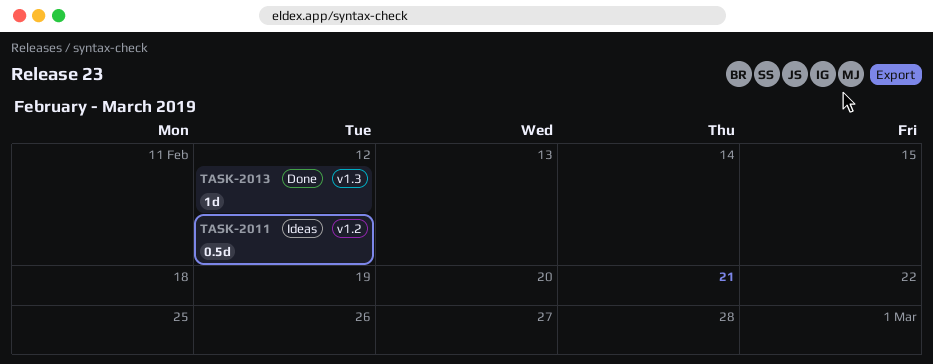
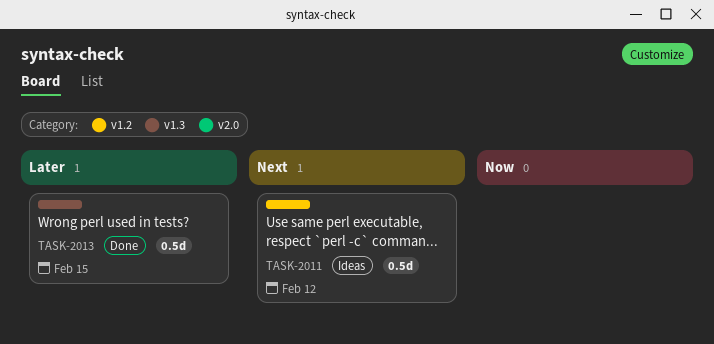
TASK-2013, estimate: 1d -> 0.5d
TASK-2013, due: Feb 12 -> Feb 15

